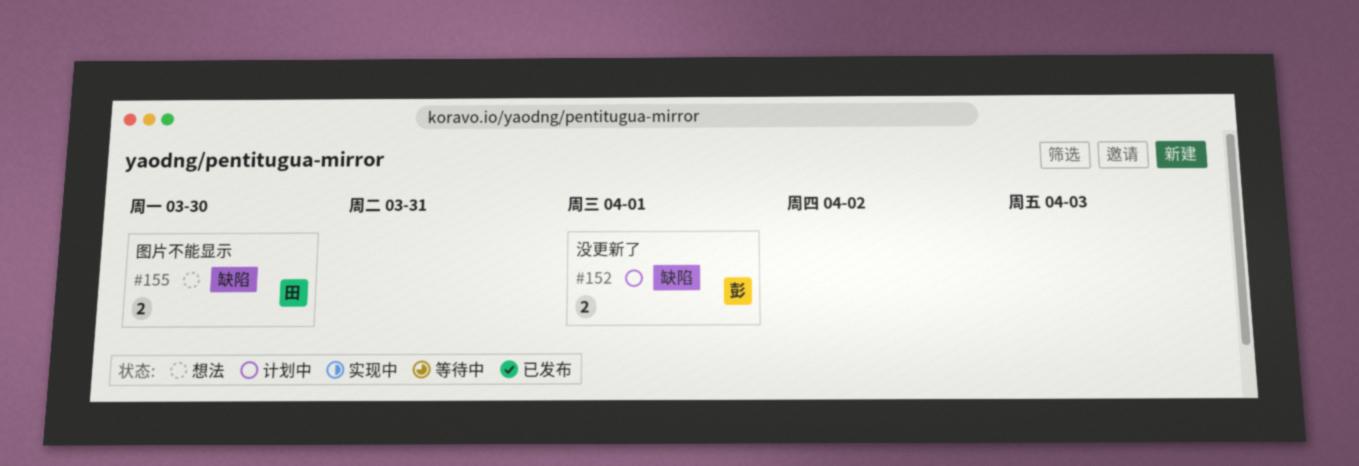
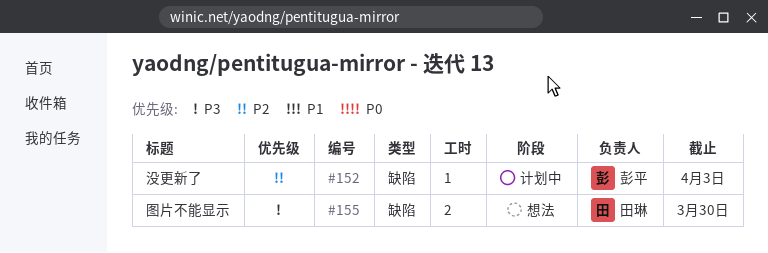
#152, estimate: 2 -> 1
#152, due: Apr 1 -> Apr 3

